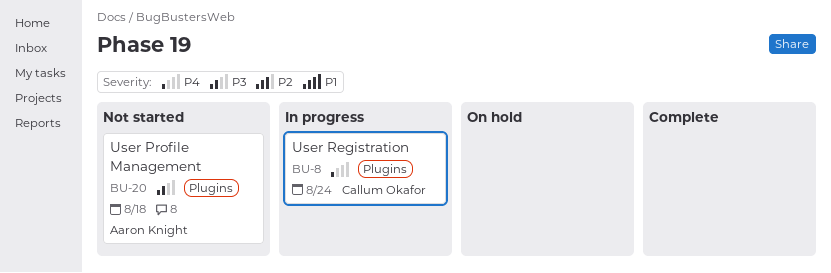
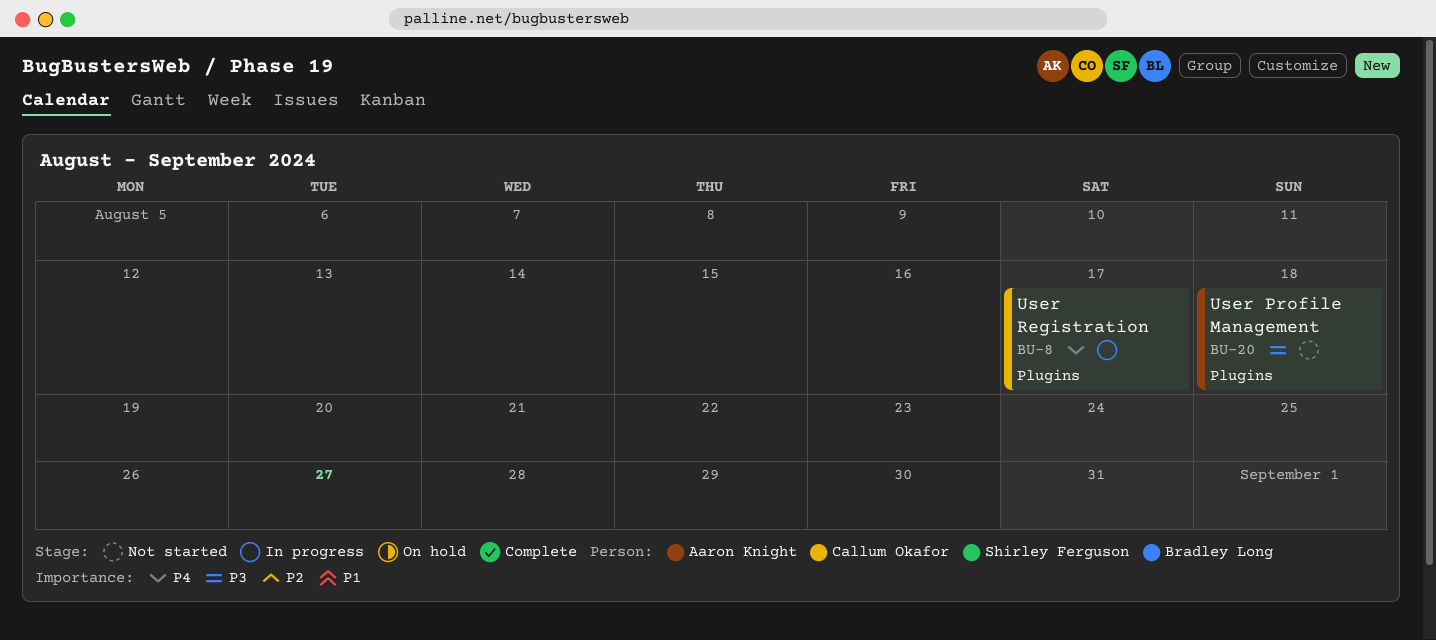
BU-8, due: Aug 24 -> Aug 17

